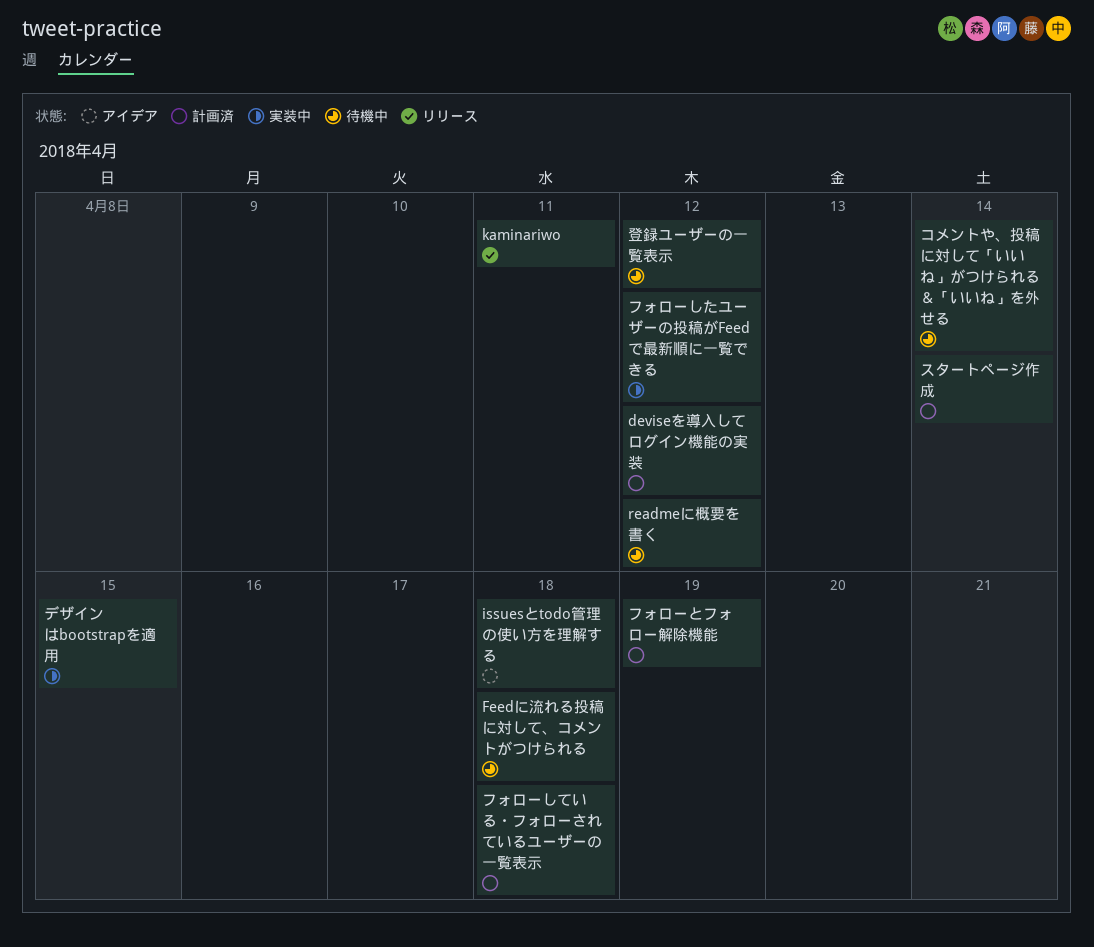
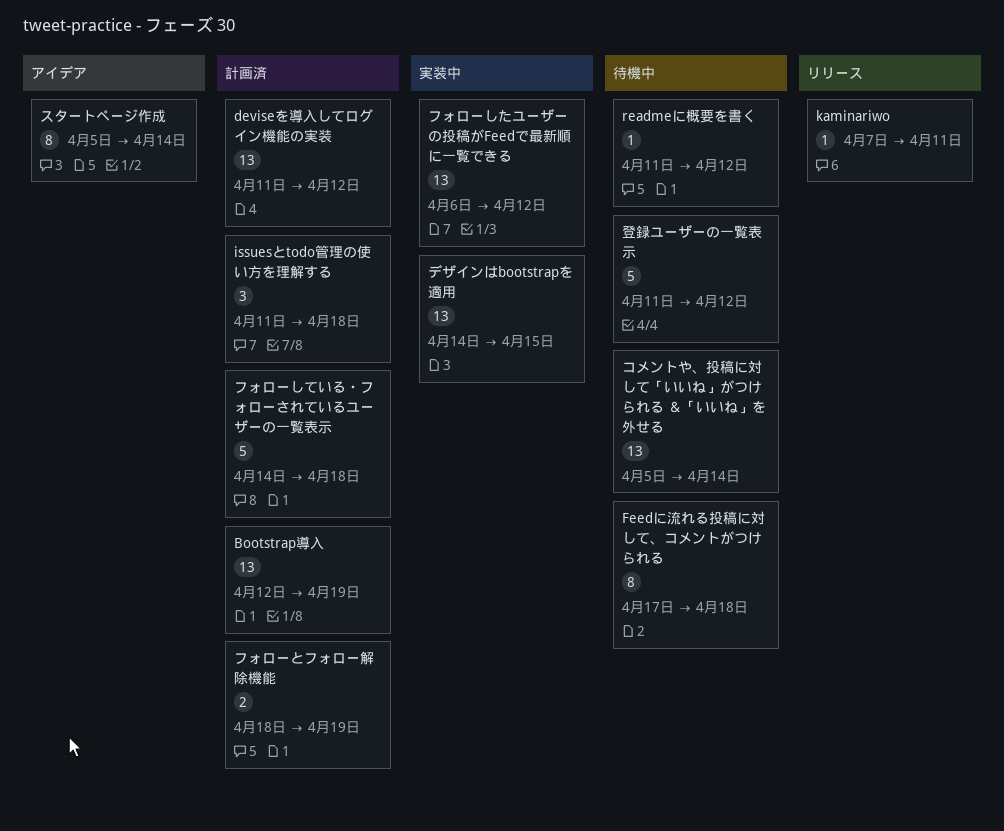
Bootstrap導入: none -> present
issuesとtodo管理の使い方を理解する, status: アイデア -> 計画済
スタートページ作成, status: 計画済 -> アイデア

